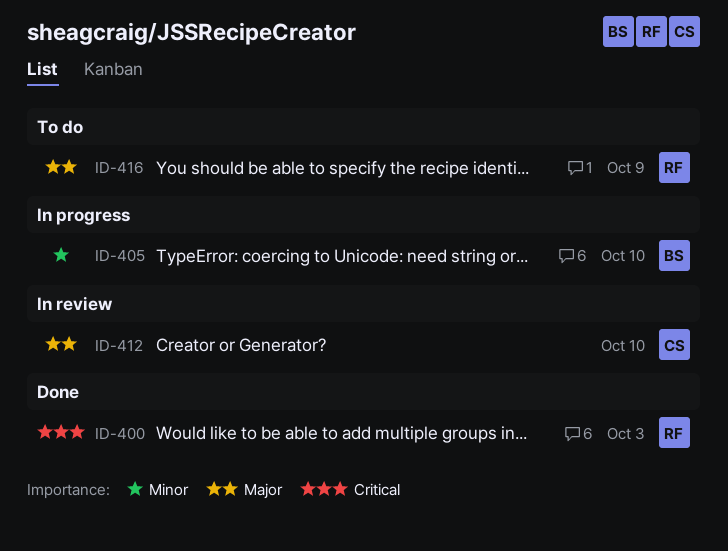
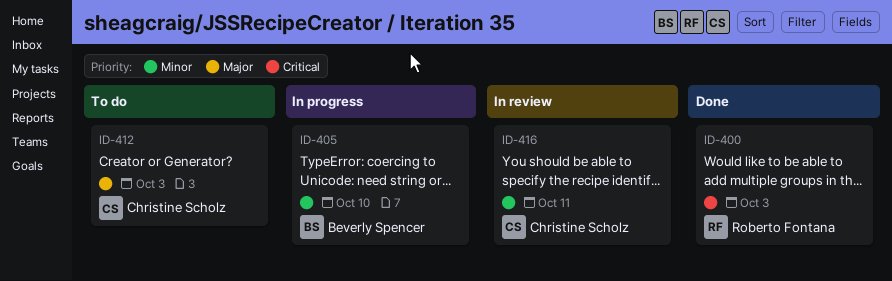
ID-412, status: In review -> To do
ID-412, due: Oct 10 -> Oct 3
ID-416, status: To do -> In review
ID-416, owner: Roberto Fontana -> Christine Scholz
ID-416, priority: Major -> Minor
ID-416, due: Oct 9 -> Oct 11

